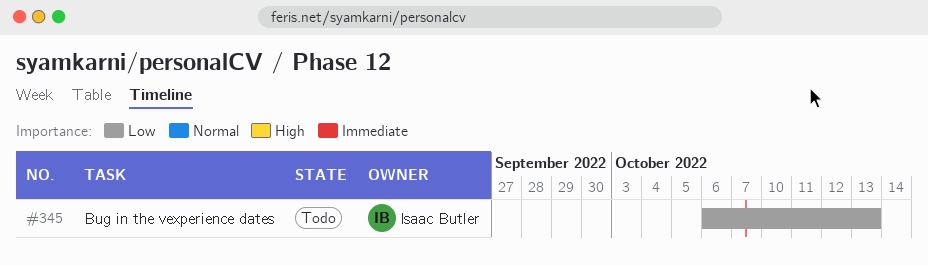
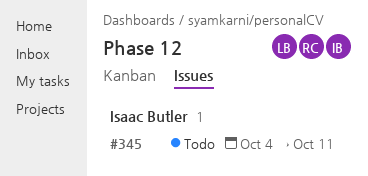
#345, start: Oct 6 -> Oct 4
#345, due: Oct 13 -> Oct 11

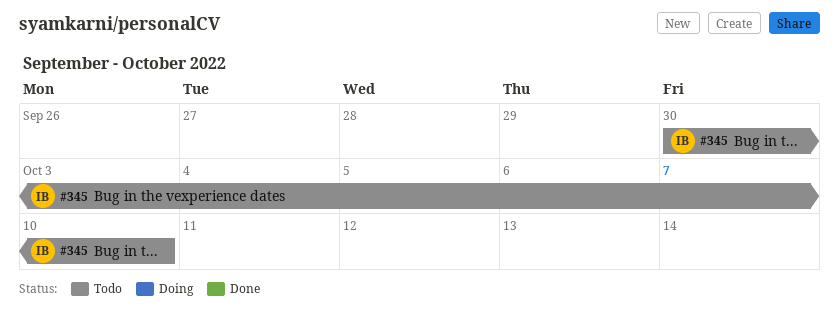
#345, start: Oct 4 -> Sep 30
#345, due: Oct 11 -> Oct 10

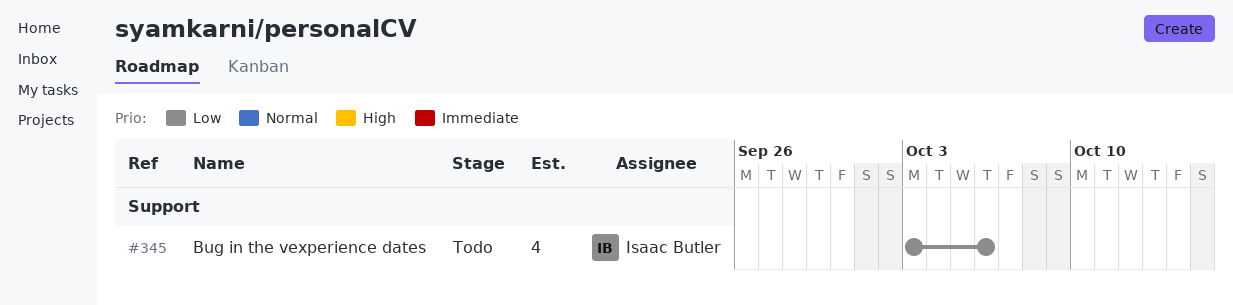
#345, start: Sep 30 -> Oct 3
#345, due: Oct 10 -> Oct 6

